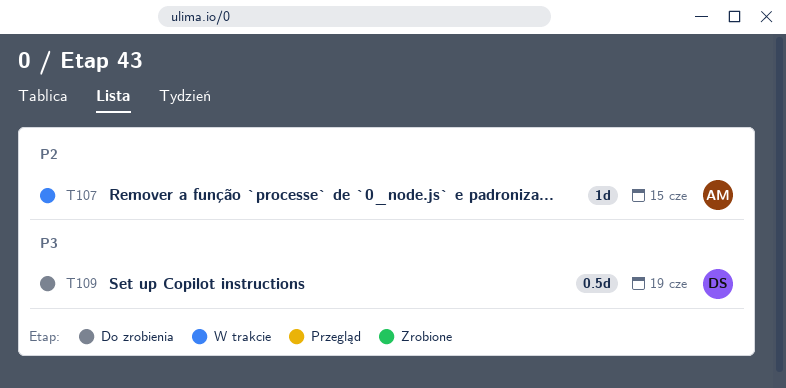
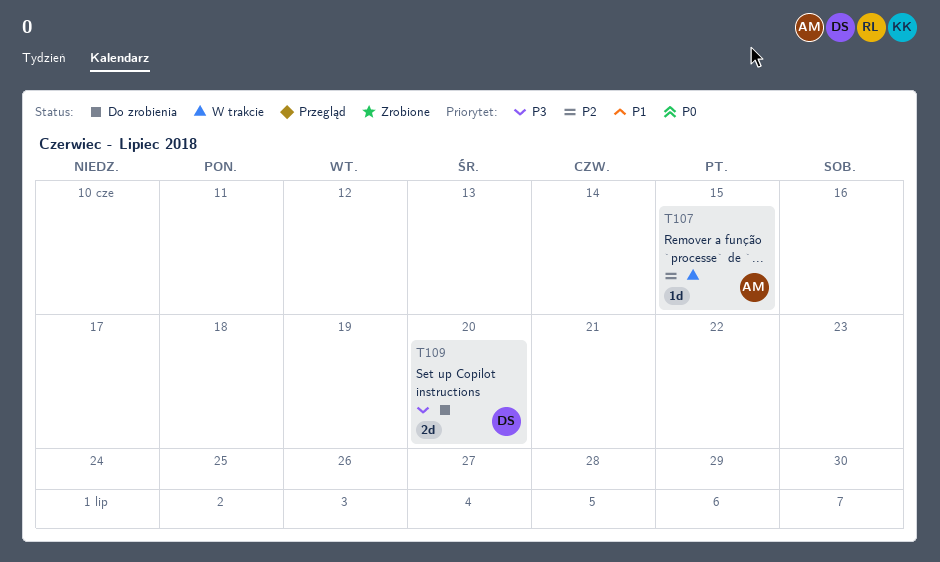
T109, estimate: 0.5d -> 2d
T109, due: Jun 19 -> Jun 20

